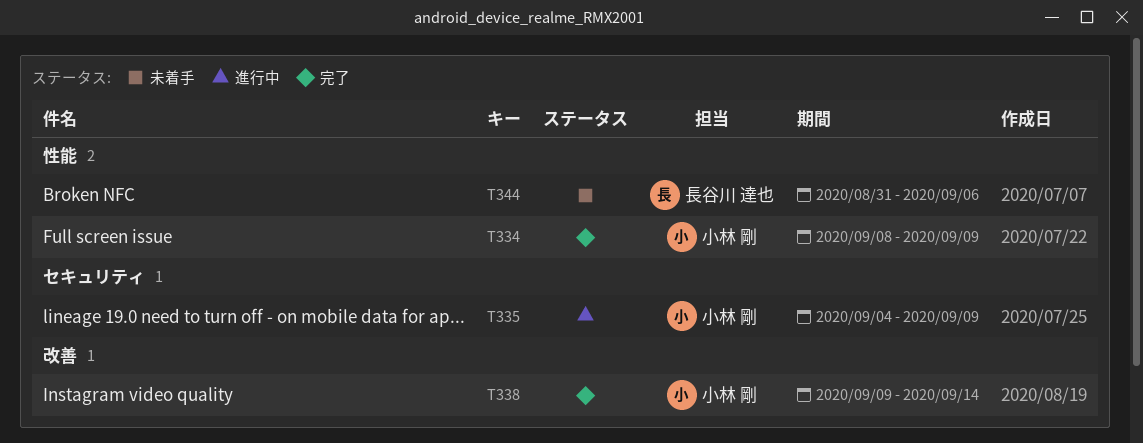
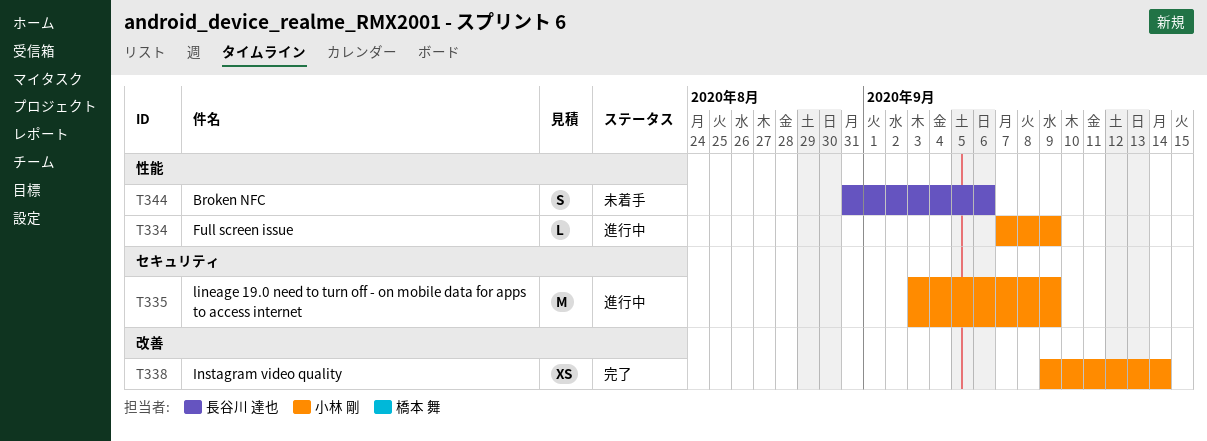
T334, status: 完了 -> 進行中
T334, start: Sep 8 -> Sep 7
T335, start: Sep 4 -> Sep 3

